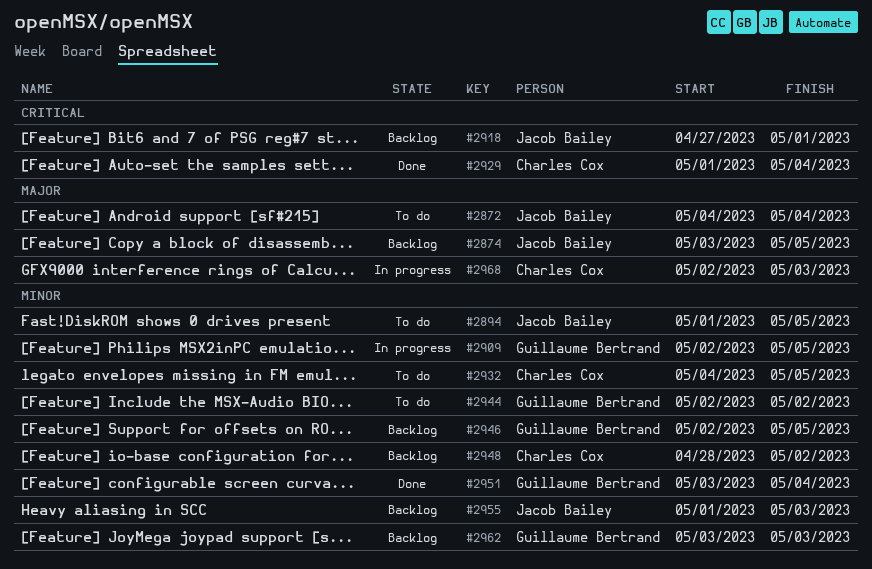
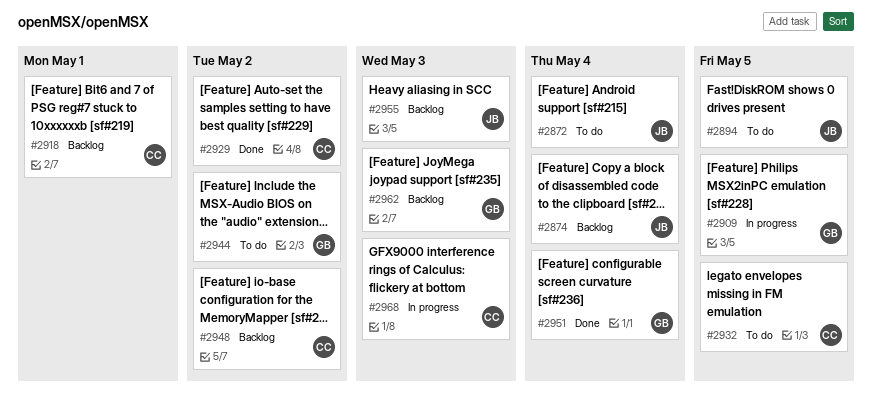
#2874, due: May 5 -> May 4
#2918, owner: Jacob Bailey -> Charles Cox
#2929, due: May 4 -> May 2
#2946: present -> none

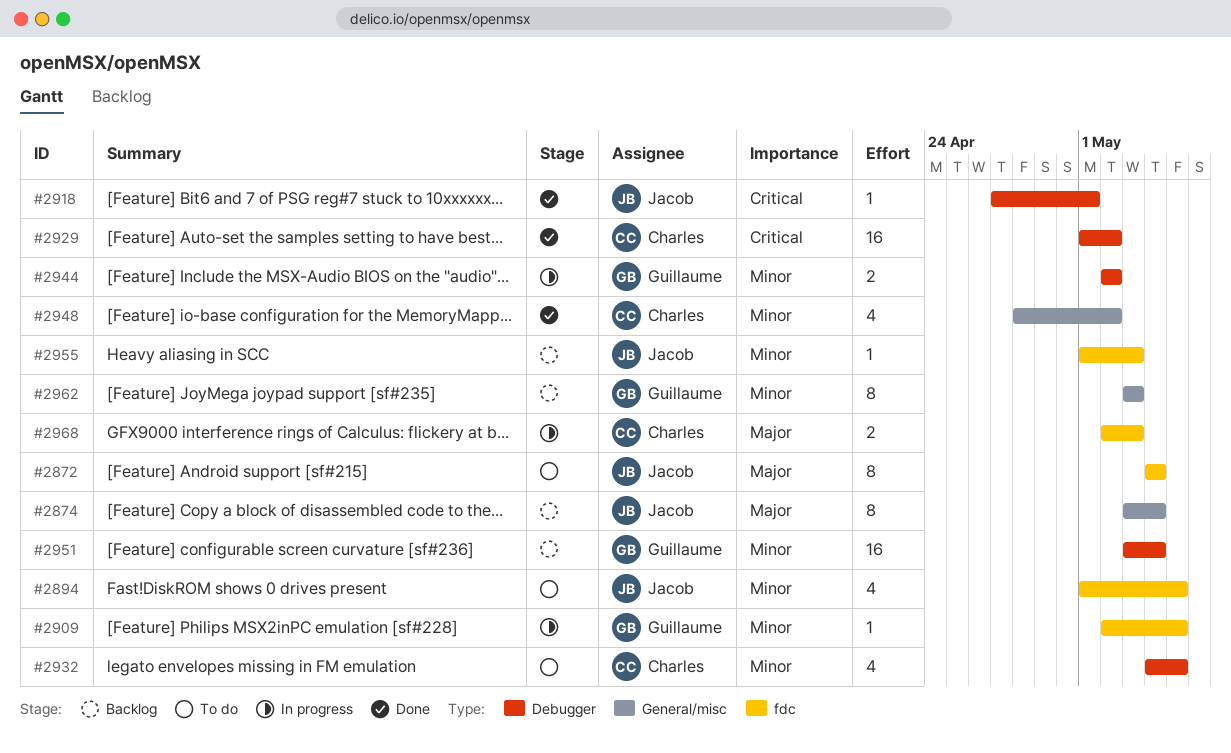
#2918, status: Backlog -> Done
#2918, owner: Charles -> Jacob
#2944, status: To do -> In progress
#2948, status: Backlog -> Done
#2951, status: Done -> Backlog

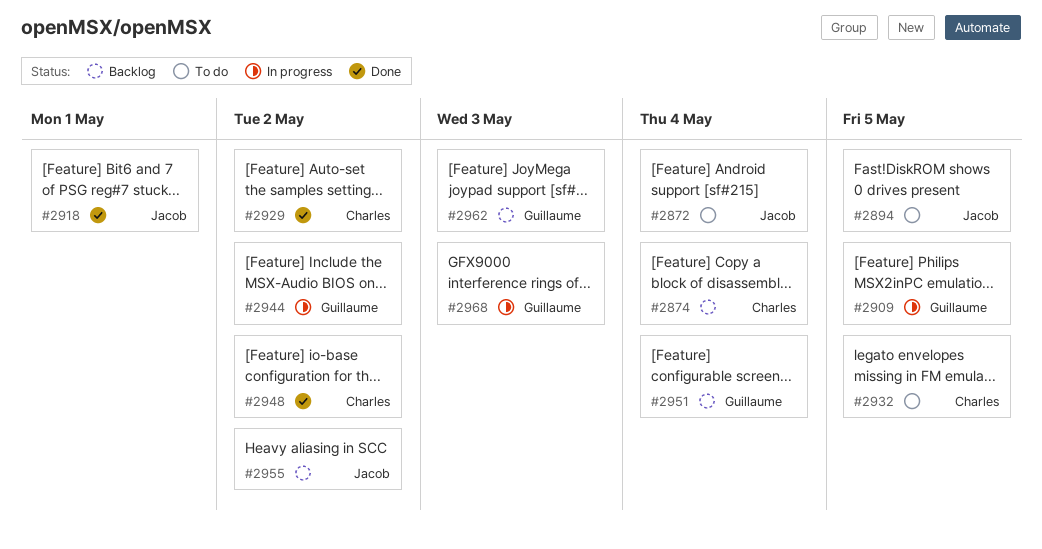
#2874, owner: Jacob -> Charles
#2955, due: May 3 -> May 2
#2968, owner: Charles -> Guillaume

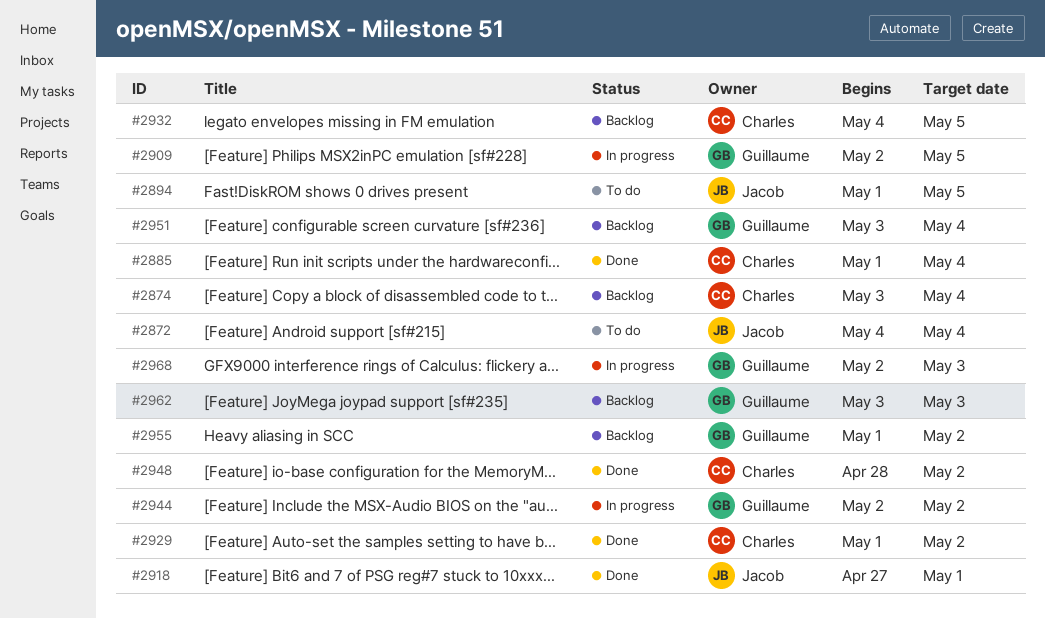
#2885: none -> present
#2932, status: To do -> Backlog
#2955, owner: Jacob -> Guillaume

